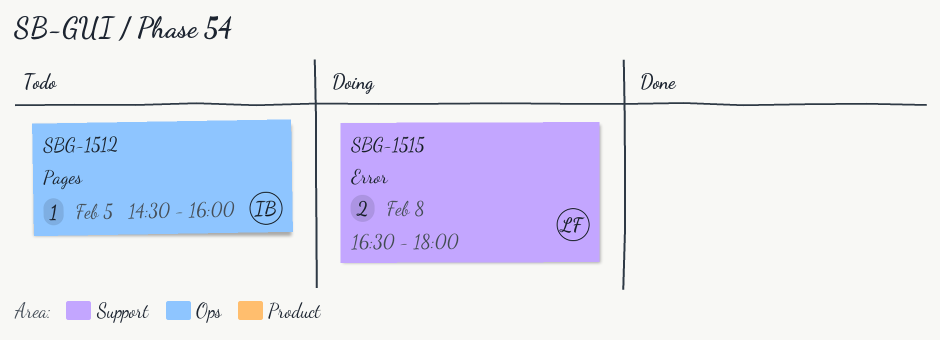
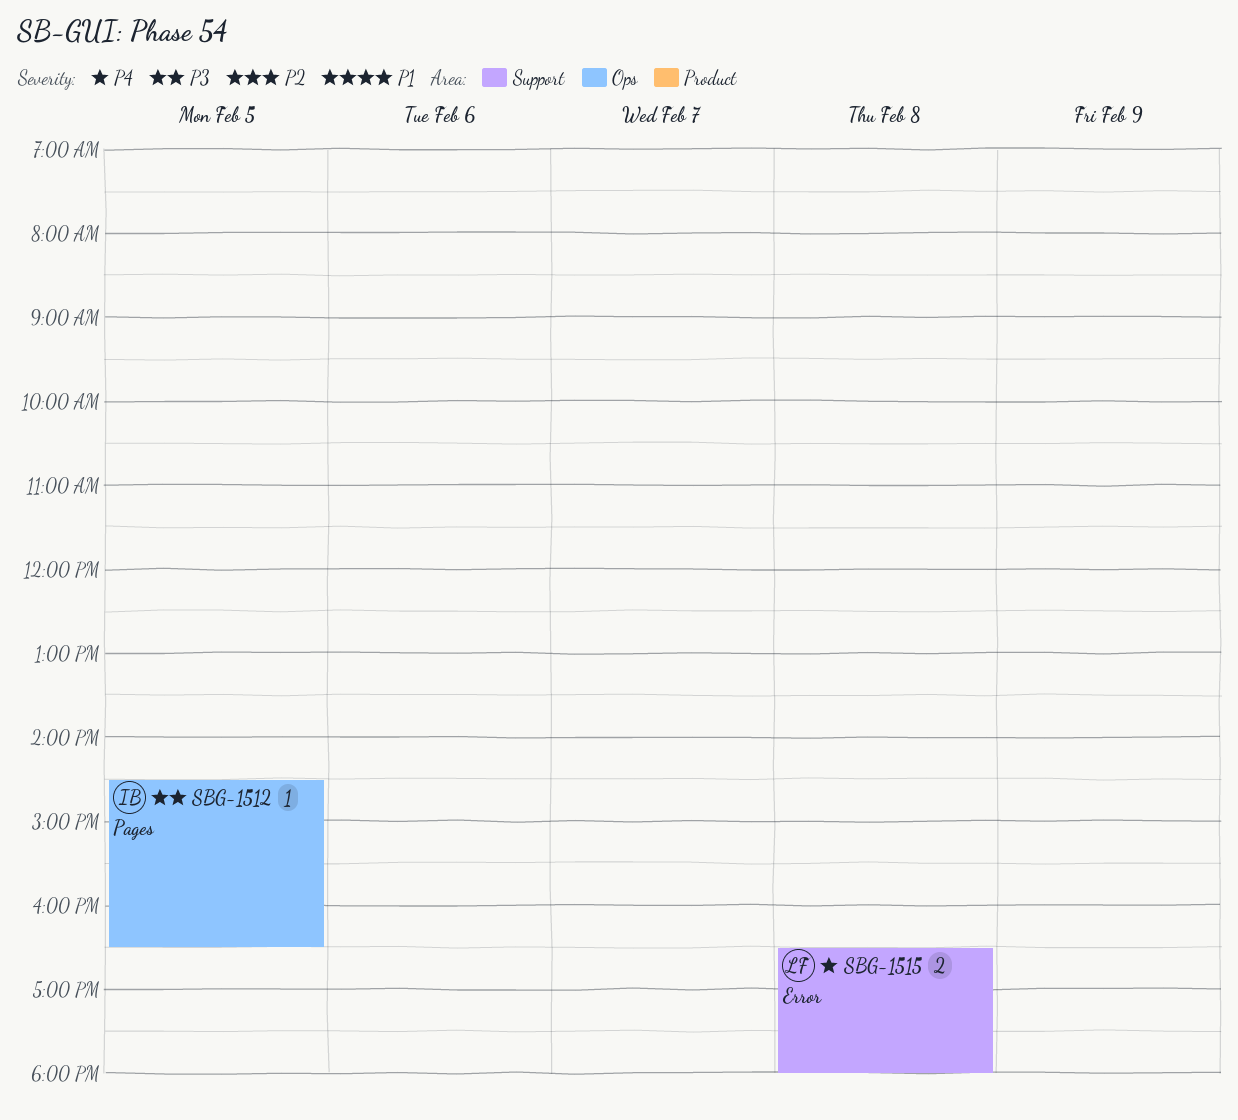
SBG-1512, ends: 16:00 -> 16:30

